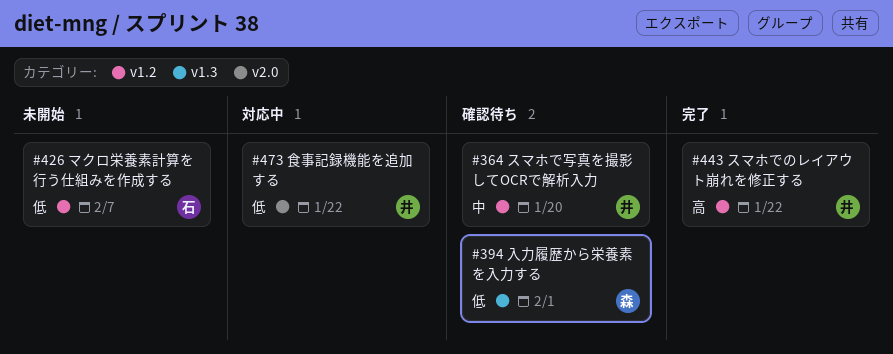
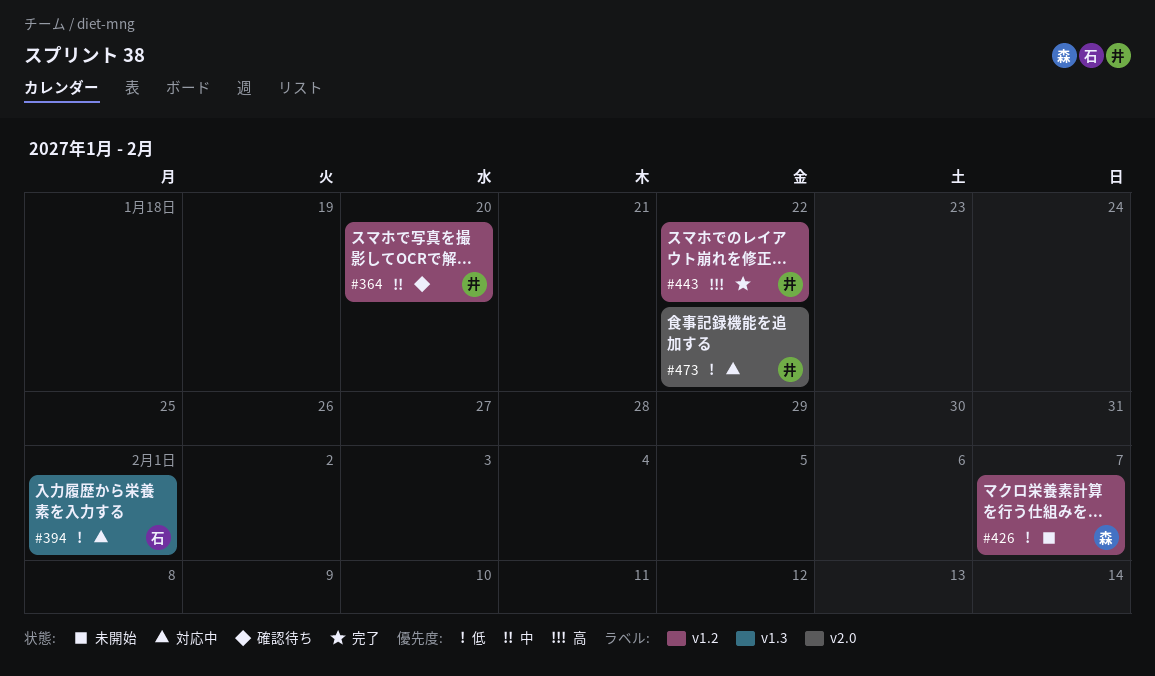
#394, status: 確認待ち -> 対応中
#394, owner: 森 -> 石
#426, owner: 石 -> 森

